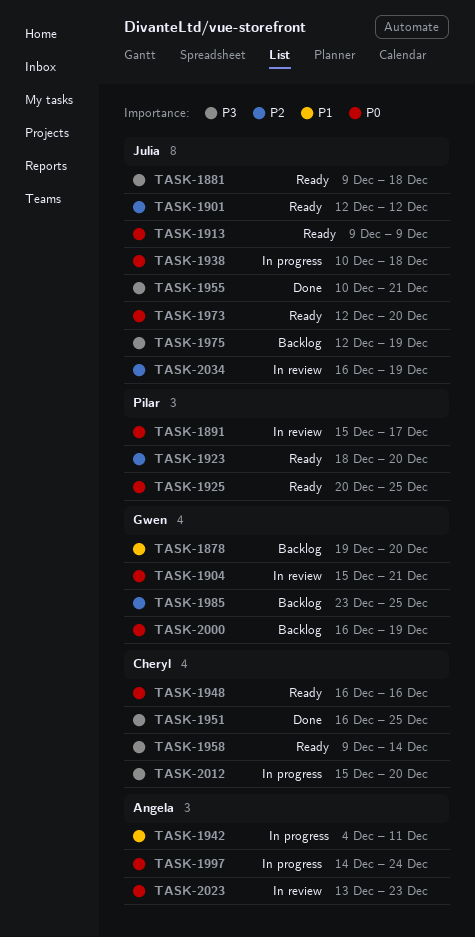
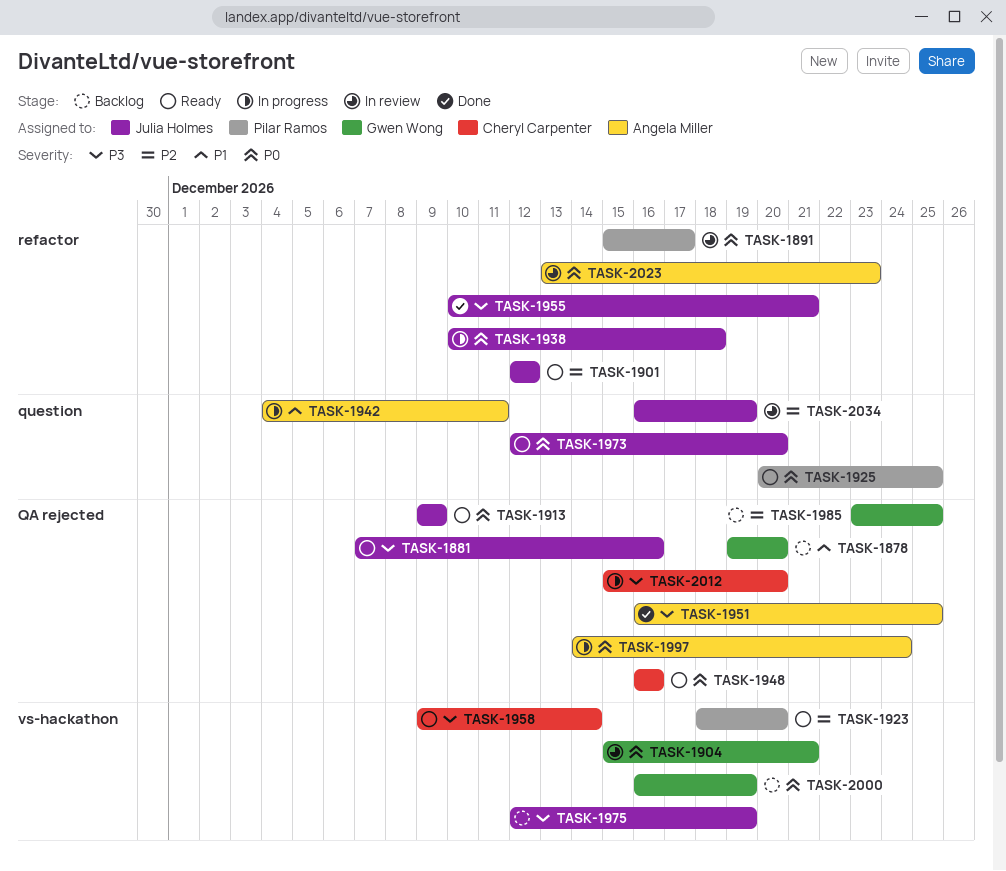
TASK-1881, start: Dec 9 -> Dec 7
TASK-1881, due: Dec 18 -> Dec 16
TASK-1951, owner: Cheryl Carpenter -> Angela Miller

